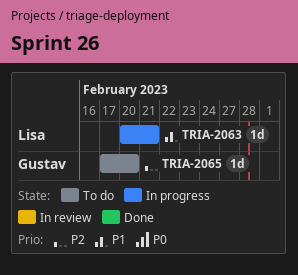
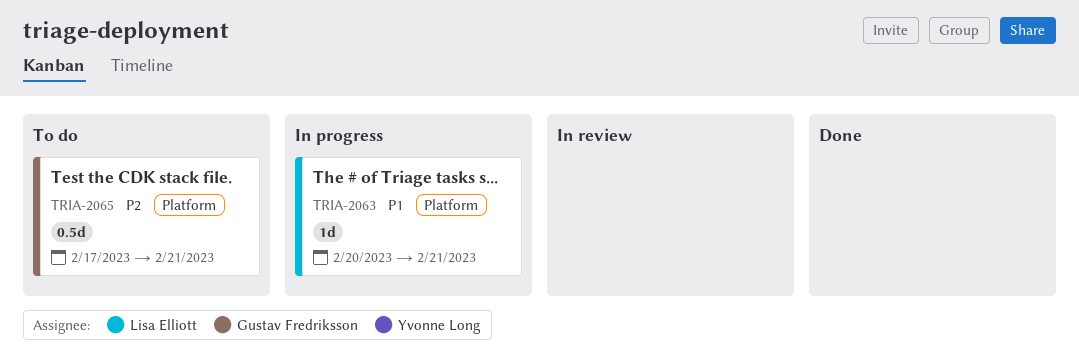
TRIA-2065, estimate: 1d -> 0.5d
TRIA-2065, due: Feb 20 -> Feb 21

